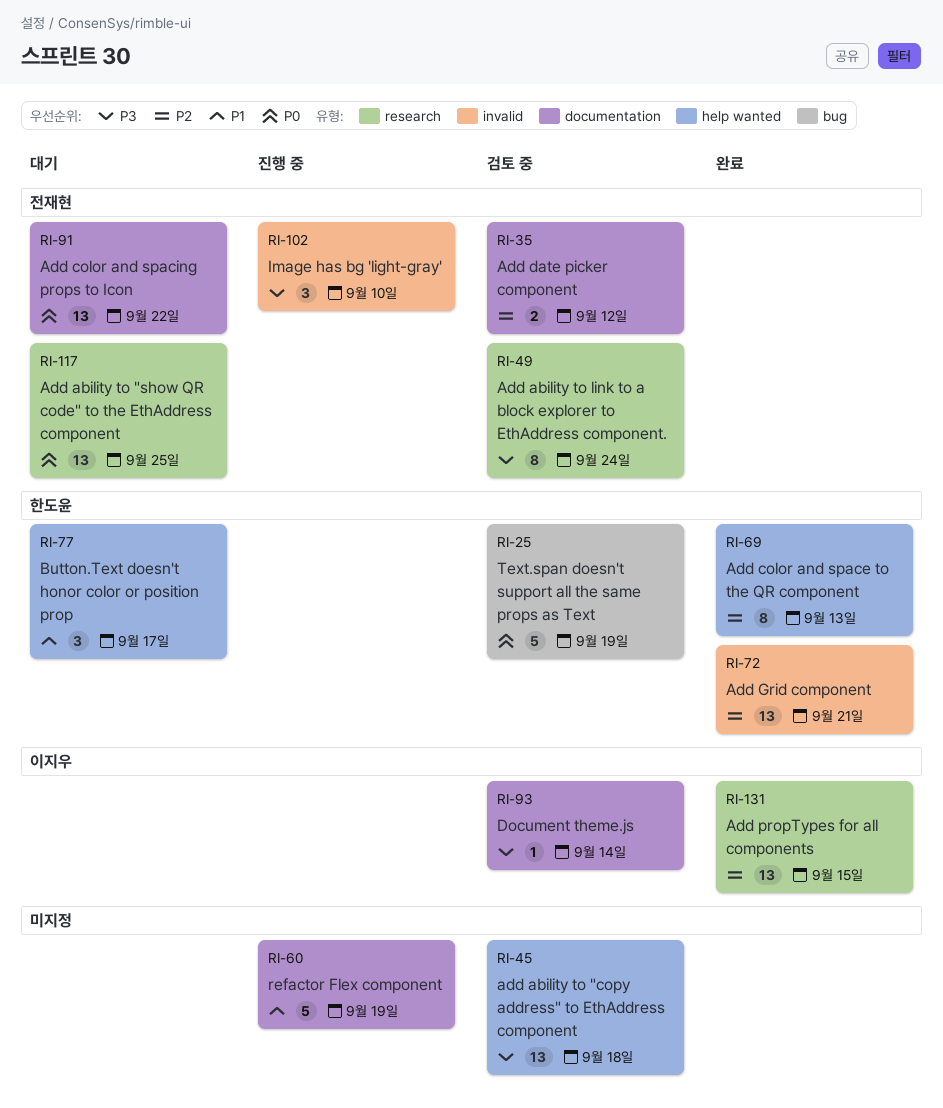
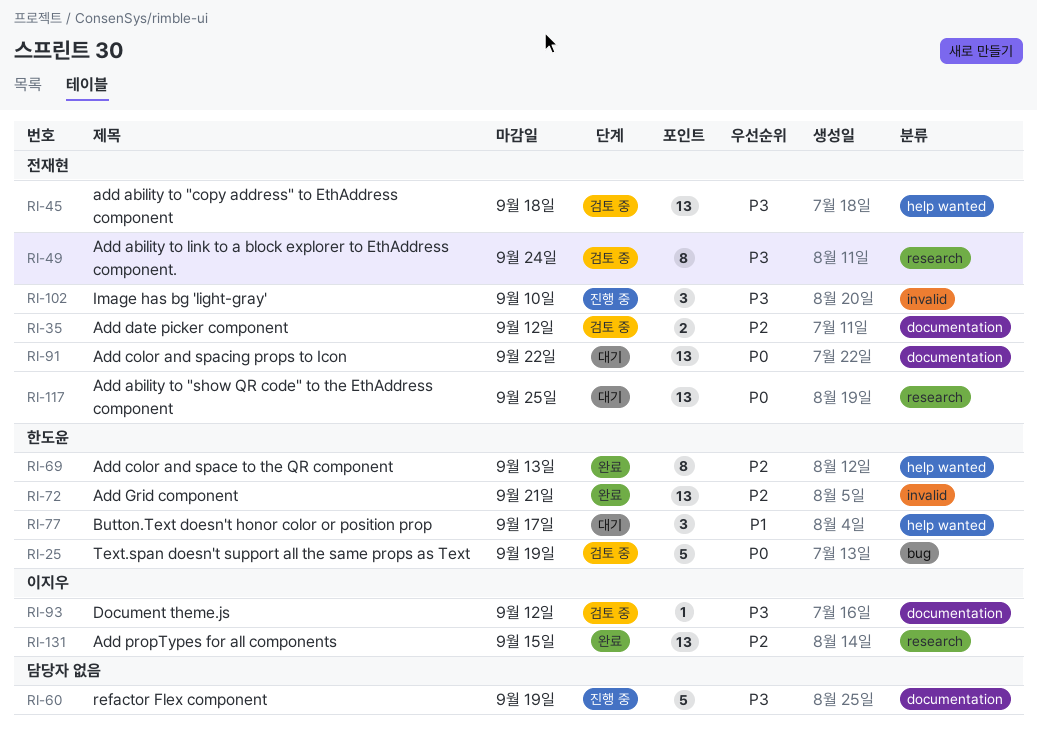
RI-45, owner: none -> 전재현
RI-60, priority: P1 -> P3
RI-93, due: Sep 14 -> Sep 12

